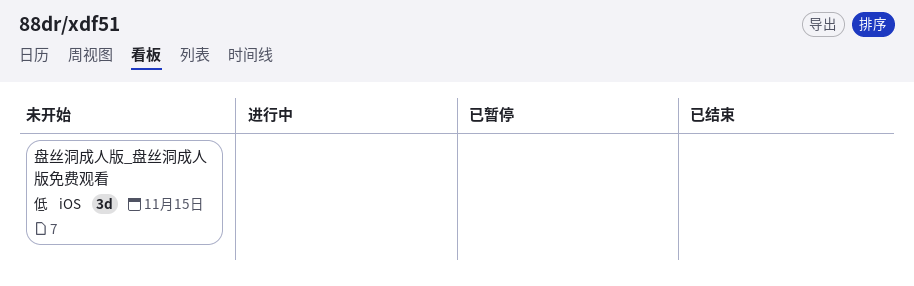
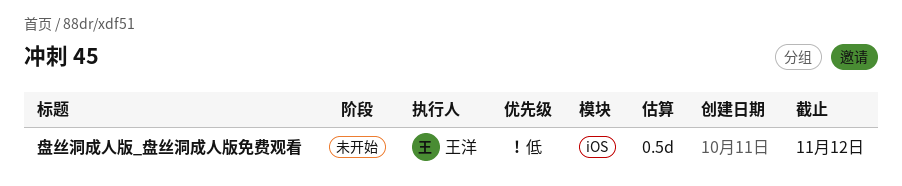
盘丝洞成人版_盘丝洞成人版免费观看, estimate: 3d -> 0.5d
盘丝洞成人版_盘丝洞成人版免费观看, due: Nov 15 -> Nov 12

